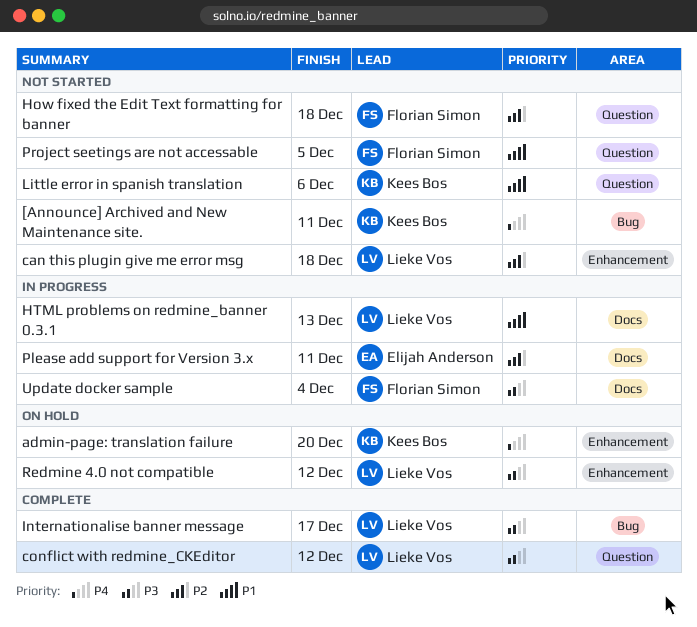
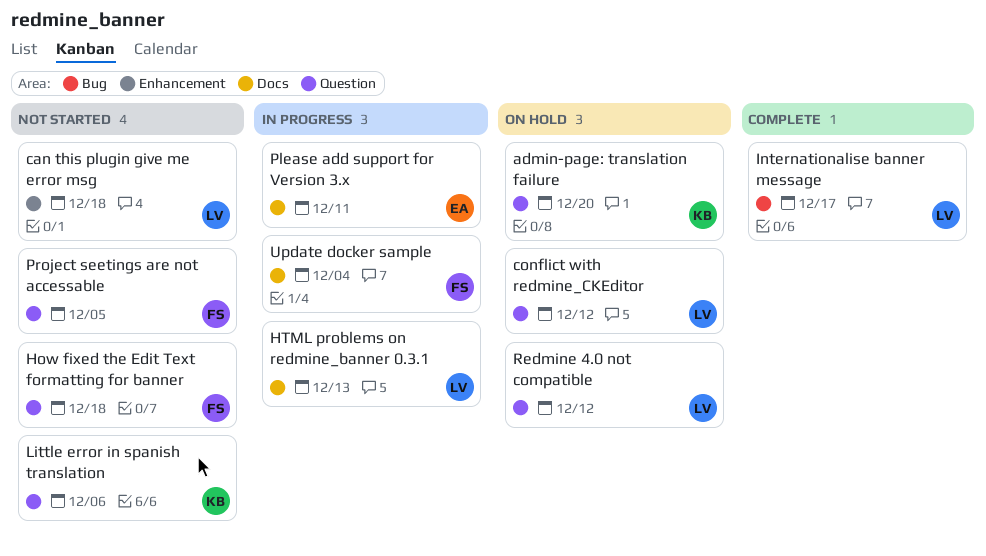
[Announce] Archived and New Maintenance site.: present -> none
admin-page: translation failure, label: Enhancement -> Question
conflict with redmine_CKEditor, status: Complete -> On hold
Redmine 4.0 not compatible, label: Enhancement -> Question

